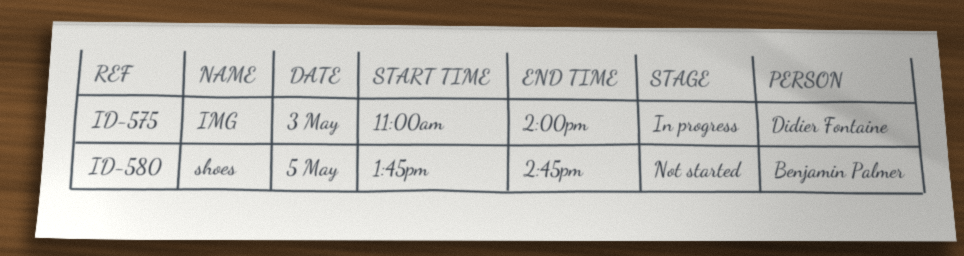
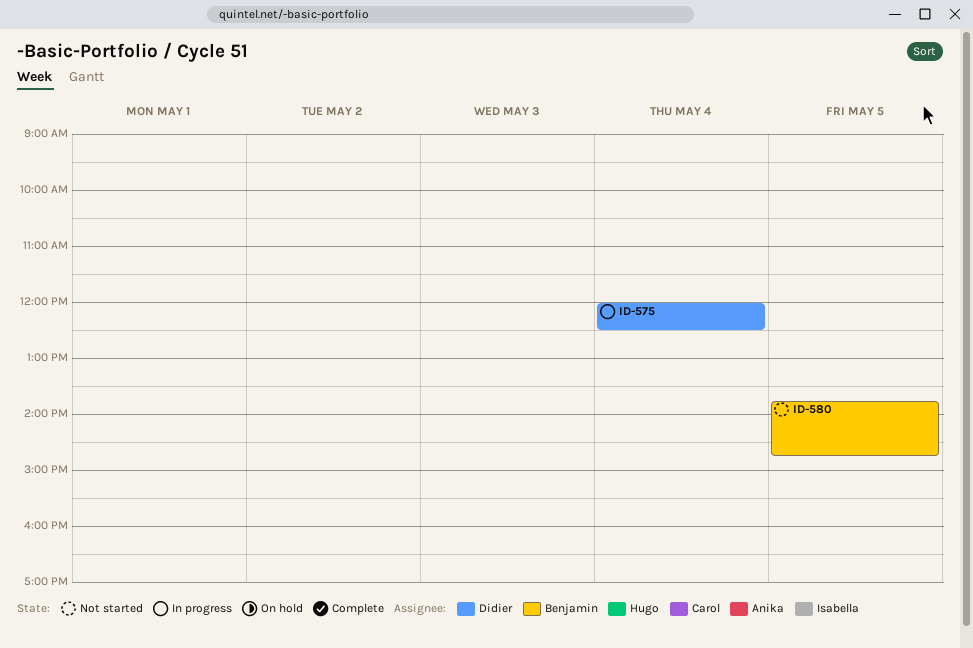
ID-575, day: May 3 -> May 4
ID-575, begins: 11:00 -> 12:00
ID-575, ends: 14:00 -> 12:30

